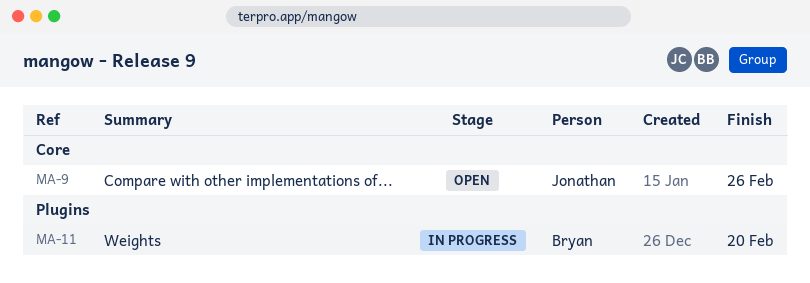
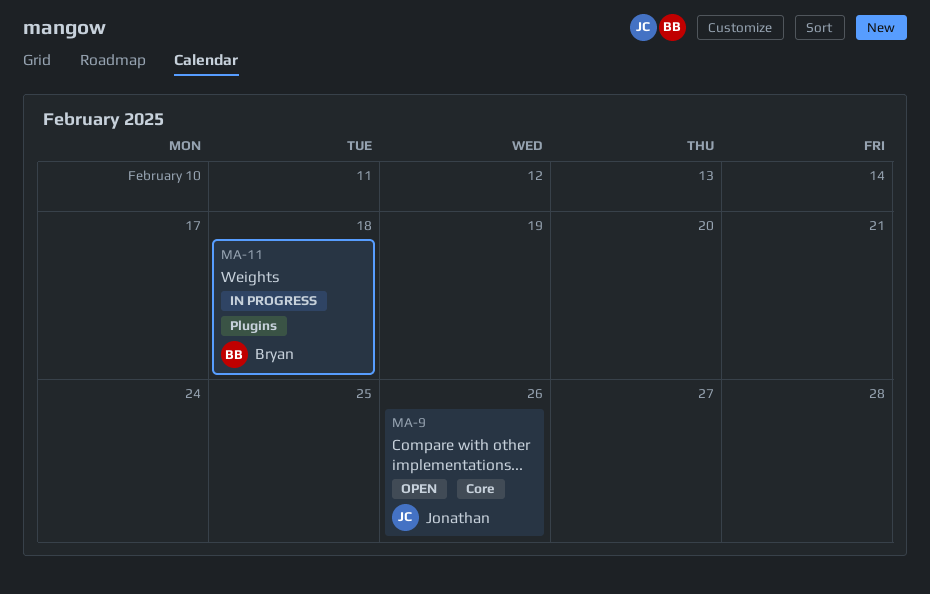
MA-11, due: Feb 20 -> Feb 18

